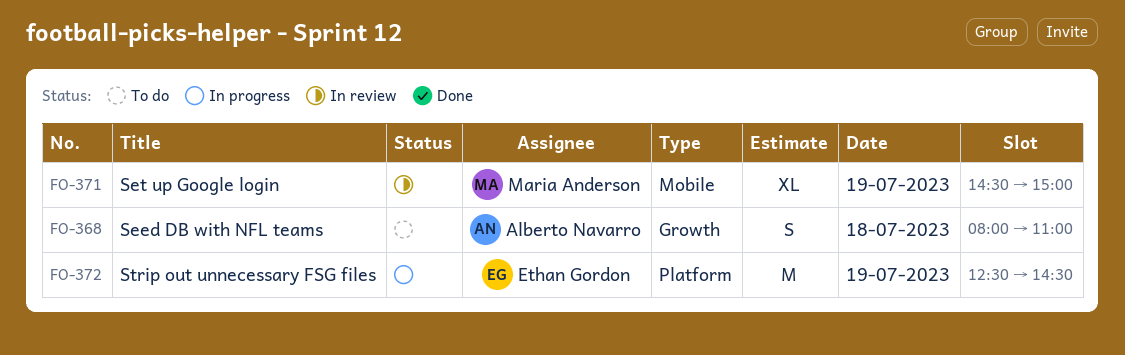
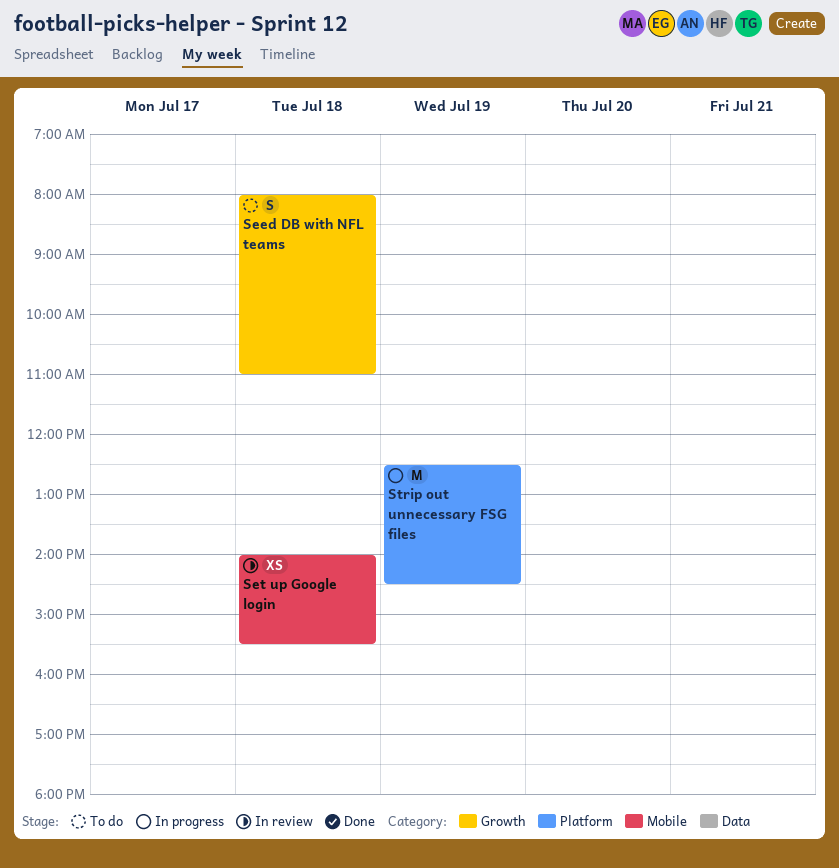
Set up Google login, estimate: XL -> XS
Set up Google login, day: Jul 19 -> Jul 18
Set up Google login, begins: 14:30 -> 14:00
Set up Google login, ends: 15:00 -> 15:30

